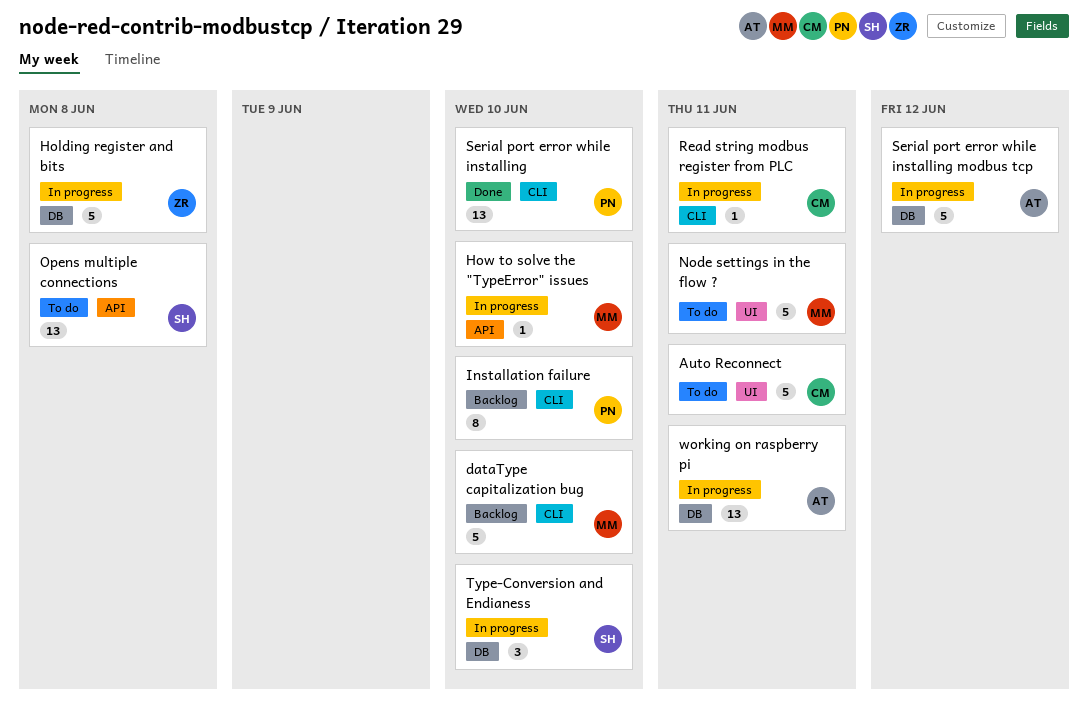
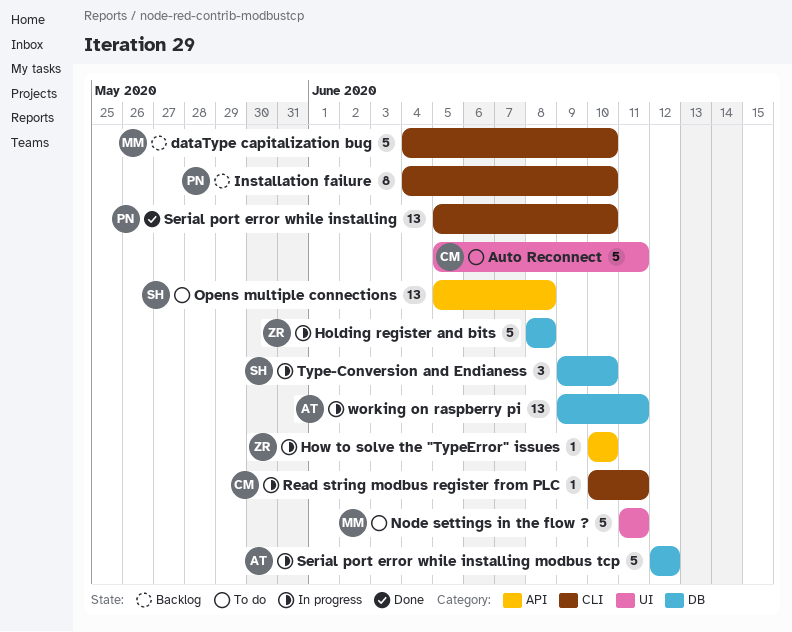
How to solve the "TypeError" issues, owner: MM -> ZR

